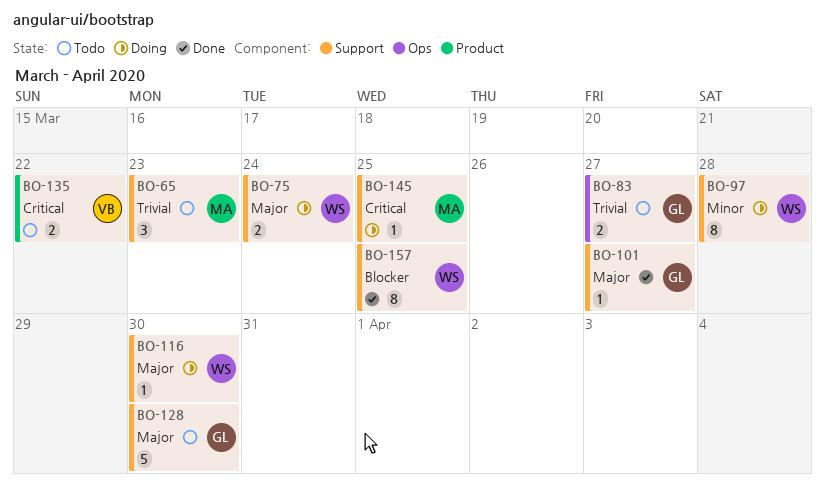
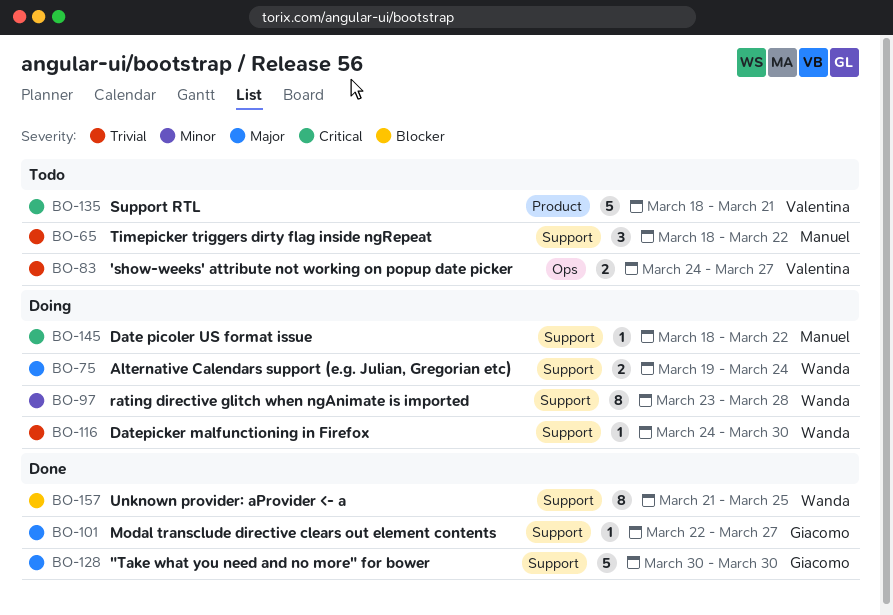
BO-65, due: Mar 23 -> Mar 22
BO-83, owner: Giacomo -> Valentina
BO-116, priority: Major -> Trivial
BO-128, status: Todo -> Done
BO-135, estimate: 2 -> 5
BO-135, due: Mar 22 -> Mar 21
BO-145, due: Mar 25 -> Mar 22

